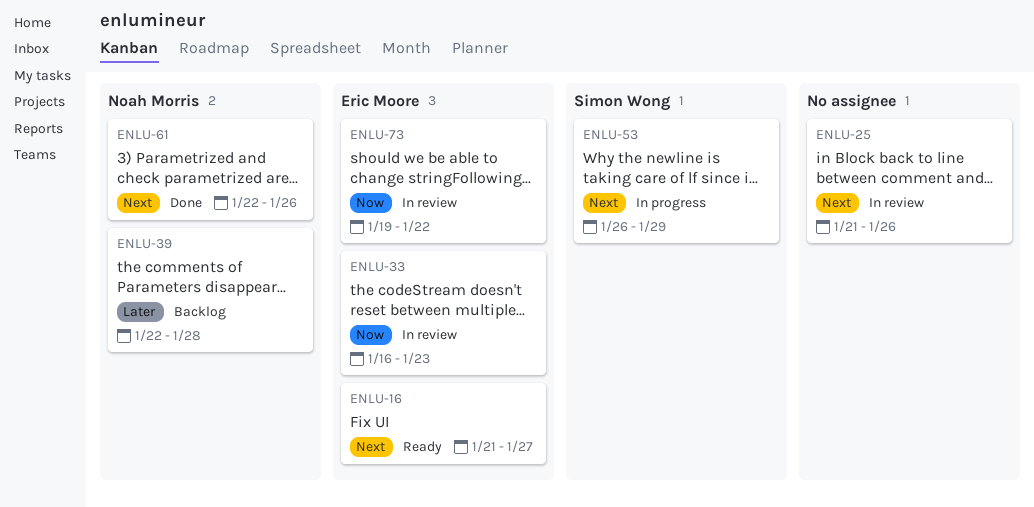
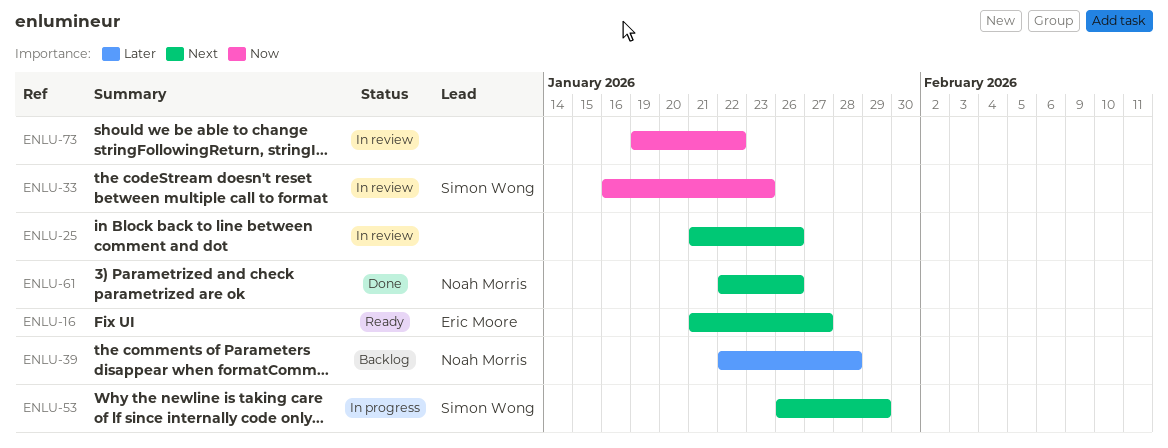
ENLU-33, owner: Eric Moore -> Simon Wong
ENLU-73, owner: Eric Moore -> none

